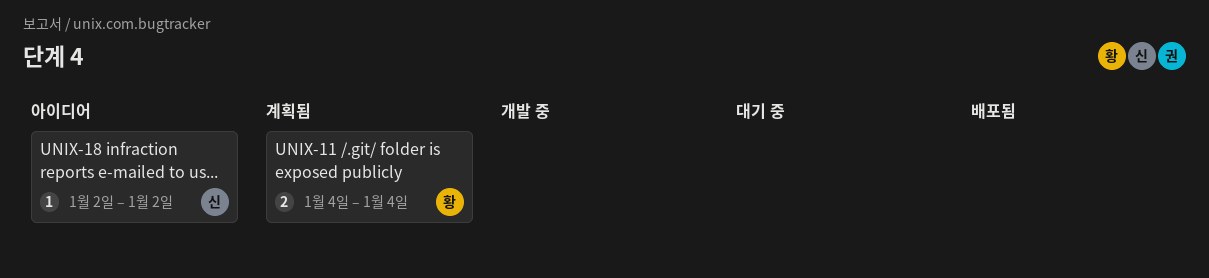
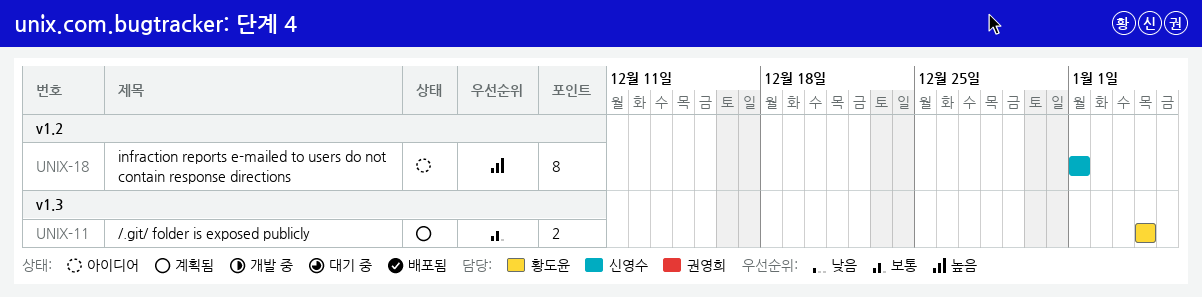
UNIX-18, estimate: 1 -> 8
UNIX-18, start: Jan 2 -> Jan 1
UNIX-18, due: Jan 2 -> Jan 1

